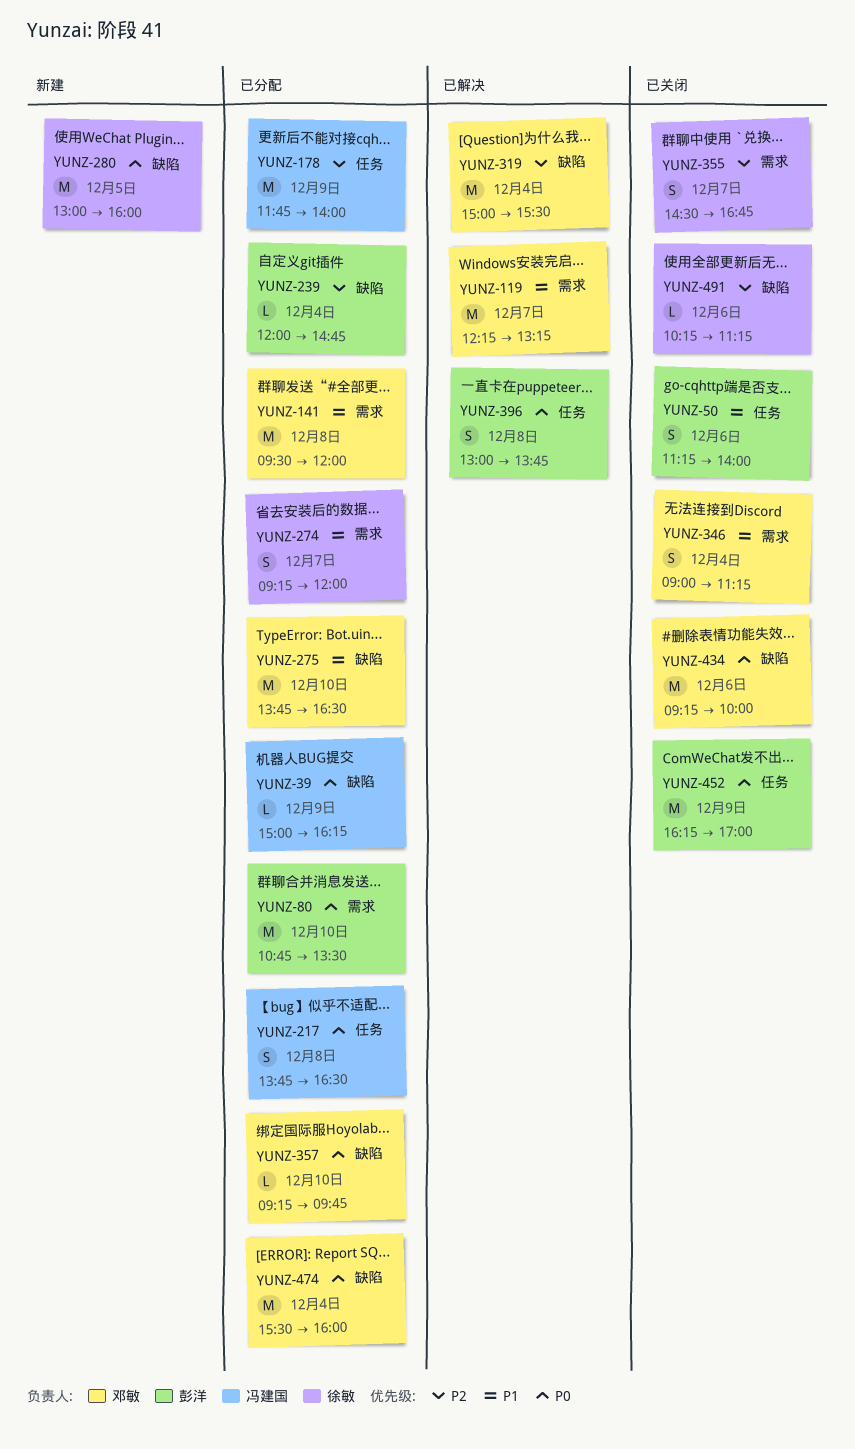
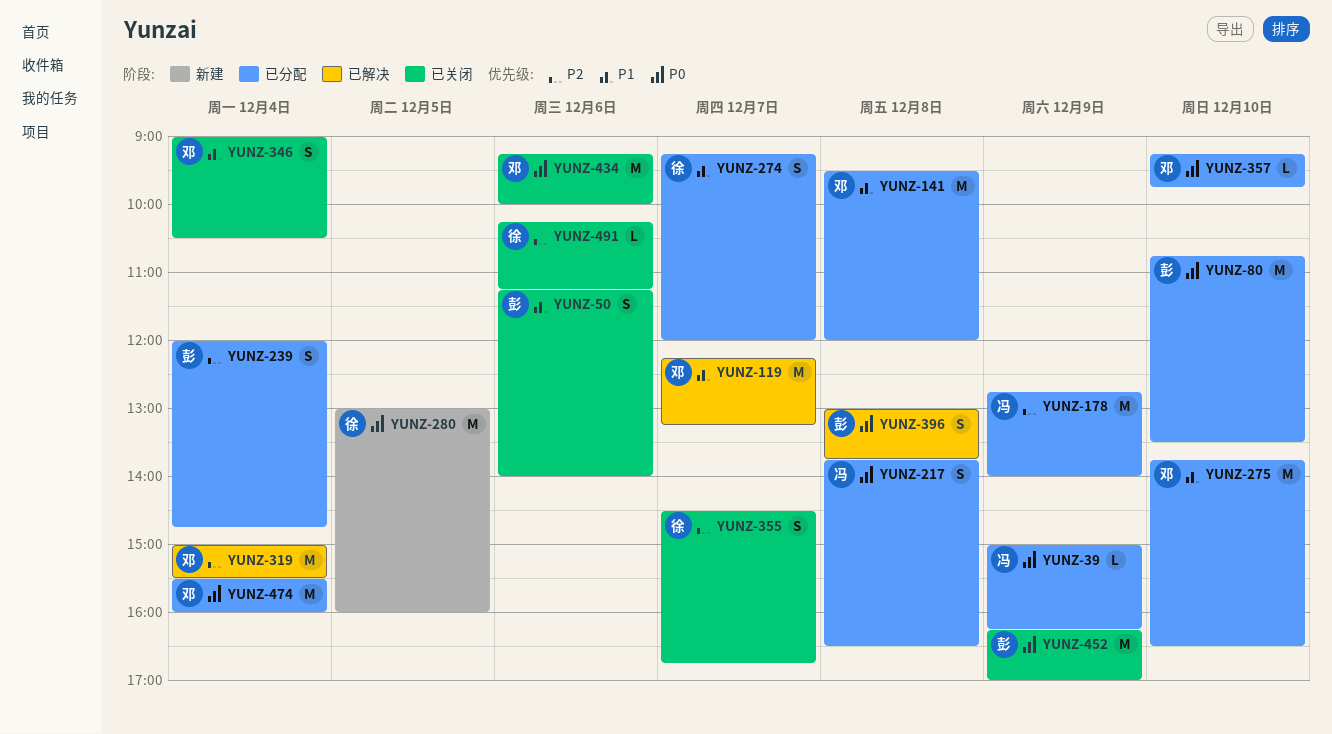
YUNZ-178, begins: 11:45 -> 12:45
YUNZ-239, estimate: L -> S
YUNZ-346, ends: 11:15 -> 10:30

